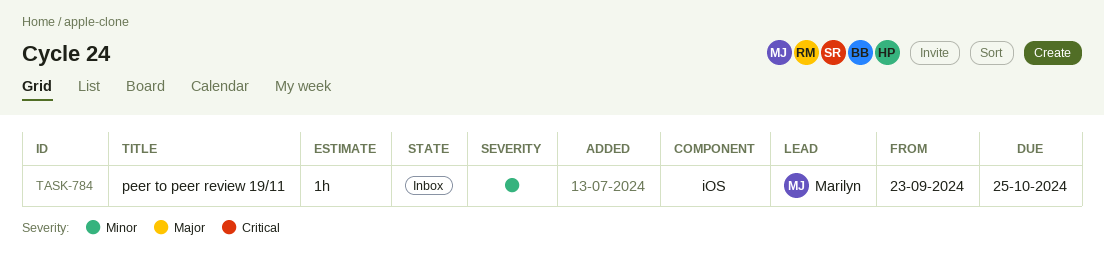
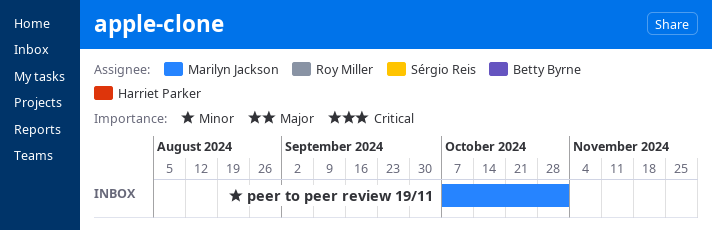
peer to peer review 19/11, start: Sep 23 -> Oct 7
peer to peer review 19/11, due: Oct 25 -> Nov 1

